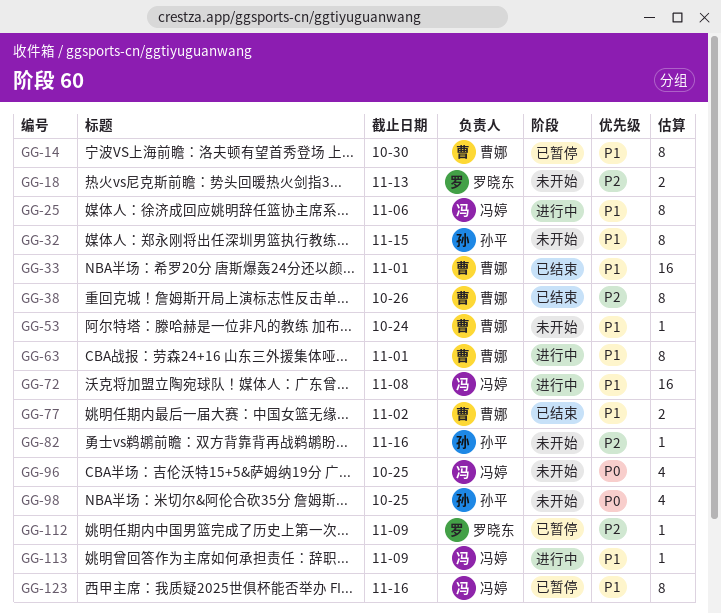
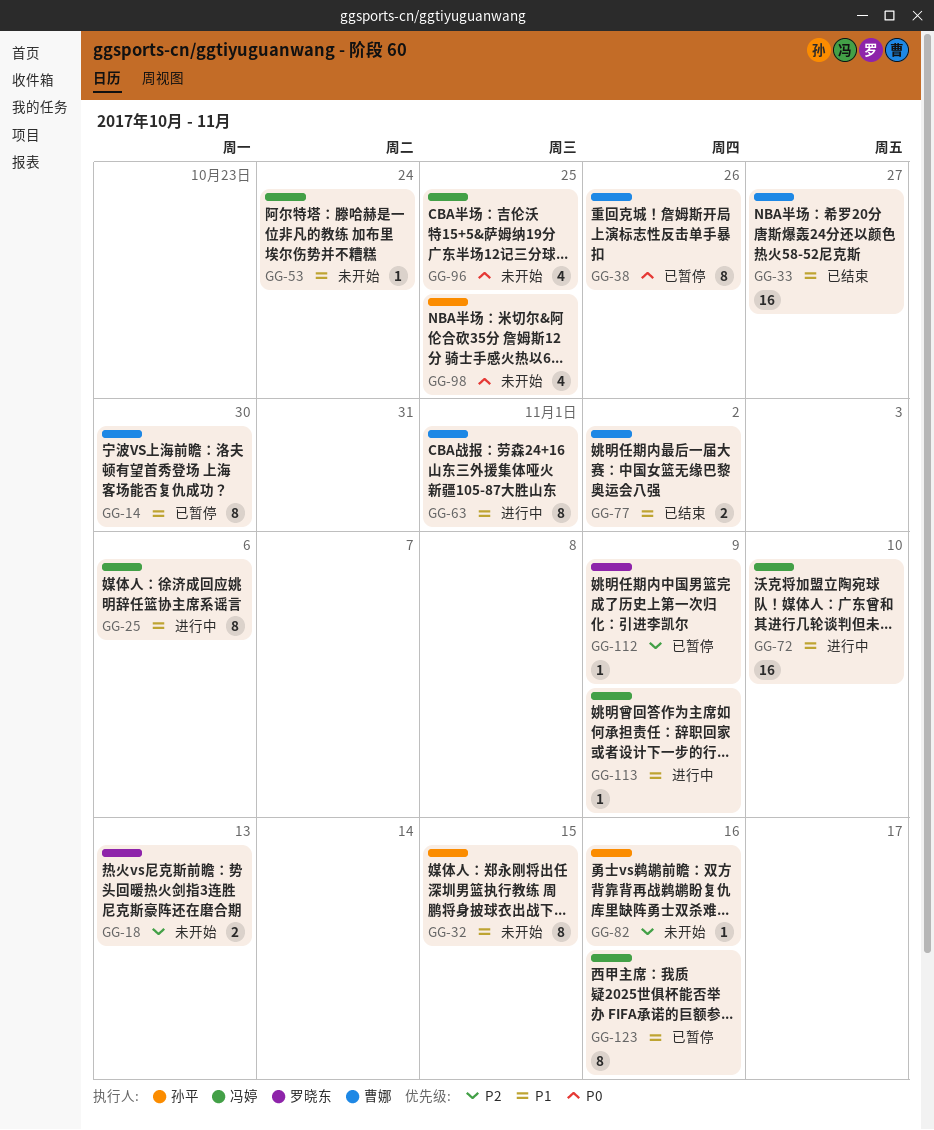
GG-33, due: Nov 1 -> Oct 27
GG-38, status: 已结束 -> 已暂停
GG-38, priority: P2 -> P0
GG-53, owner: 曹娜 -> 冯婷
GG-72, due: Nov 8 -> Nov 10

